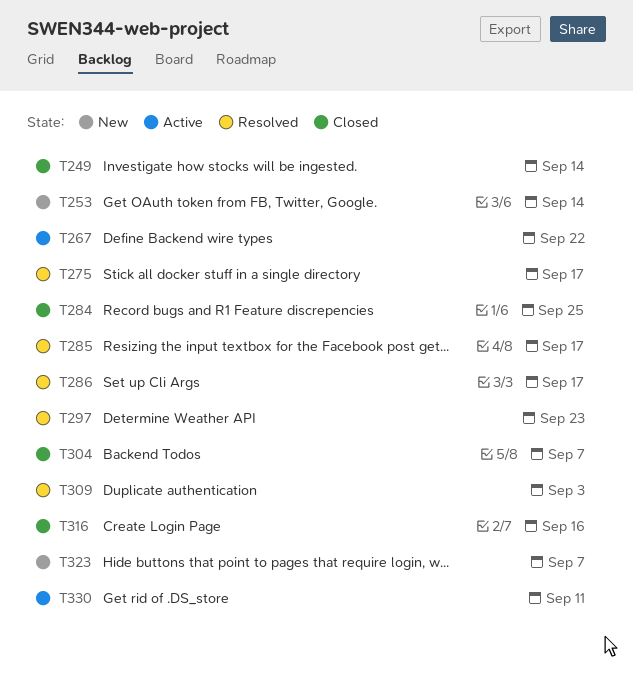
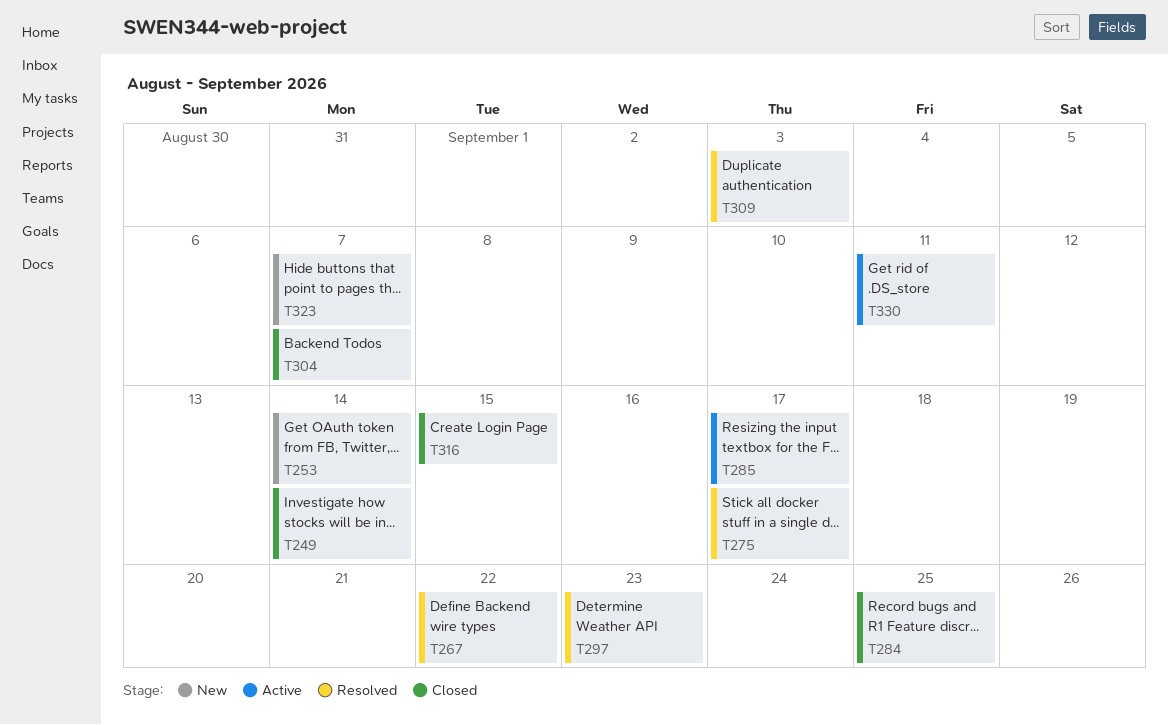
T267, status: Active -> Resolved
T285, status: Resolved -> Active
T286: present -> none
T316, due: Sep 16 -> Sep 15

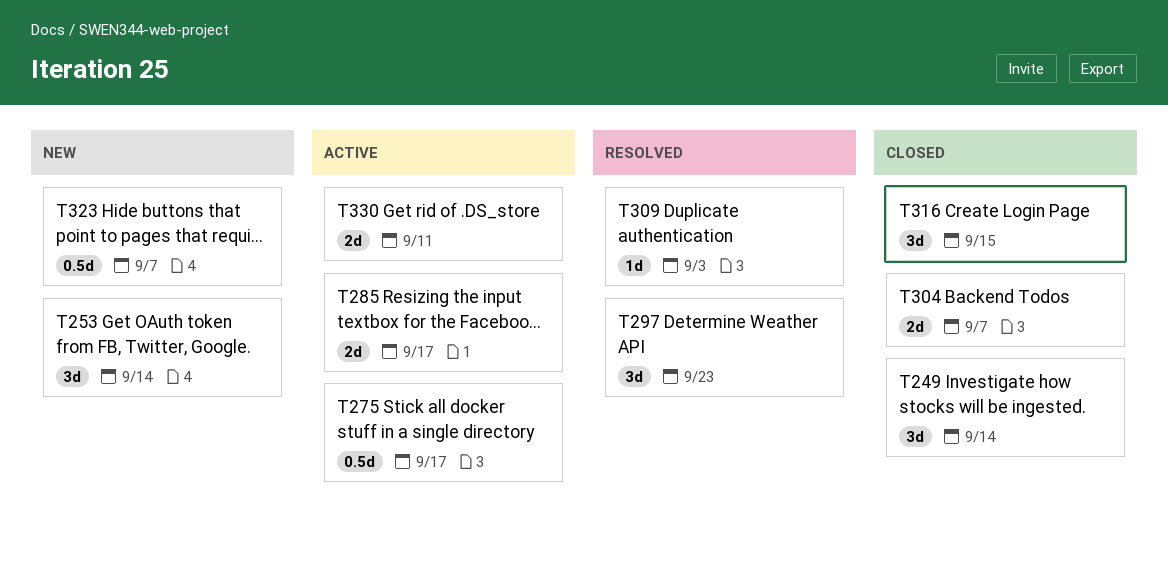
T267: present -> none
T275, status: Resolved -> Active
T284: present -> none

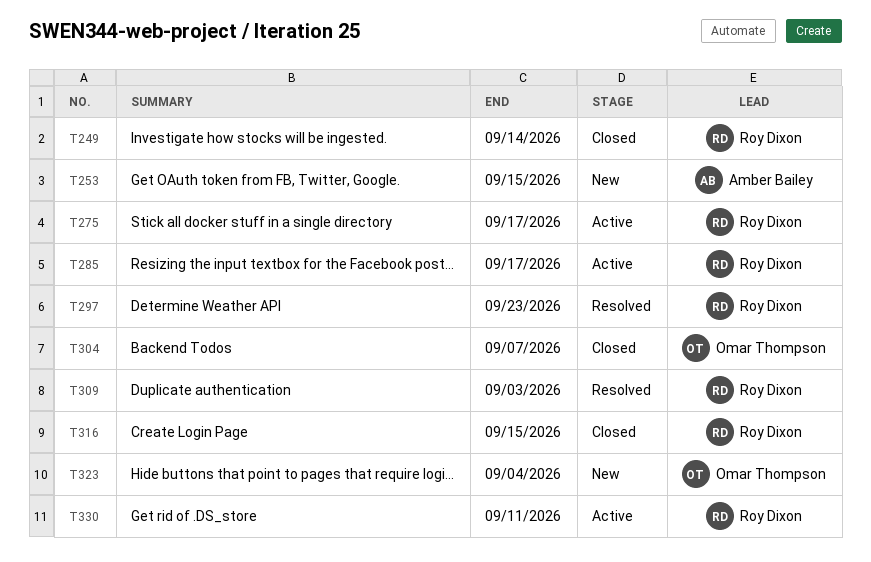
T253, due: Sep 14 -> Sep 15
T323, due: Sep 7 -> Sep 4

